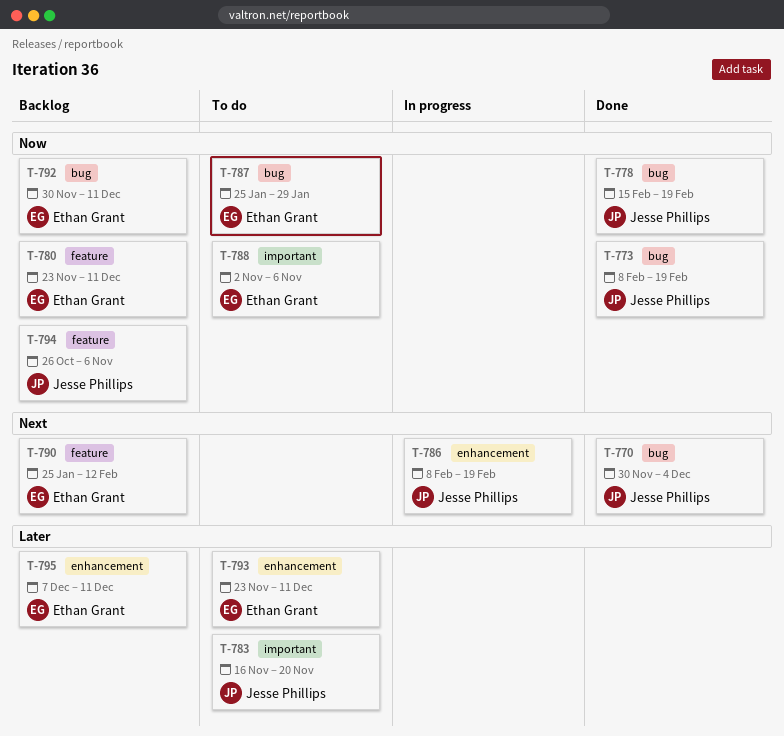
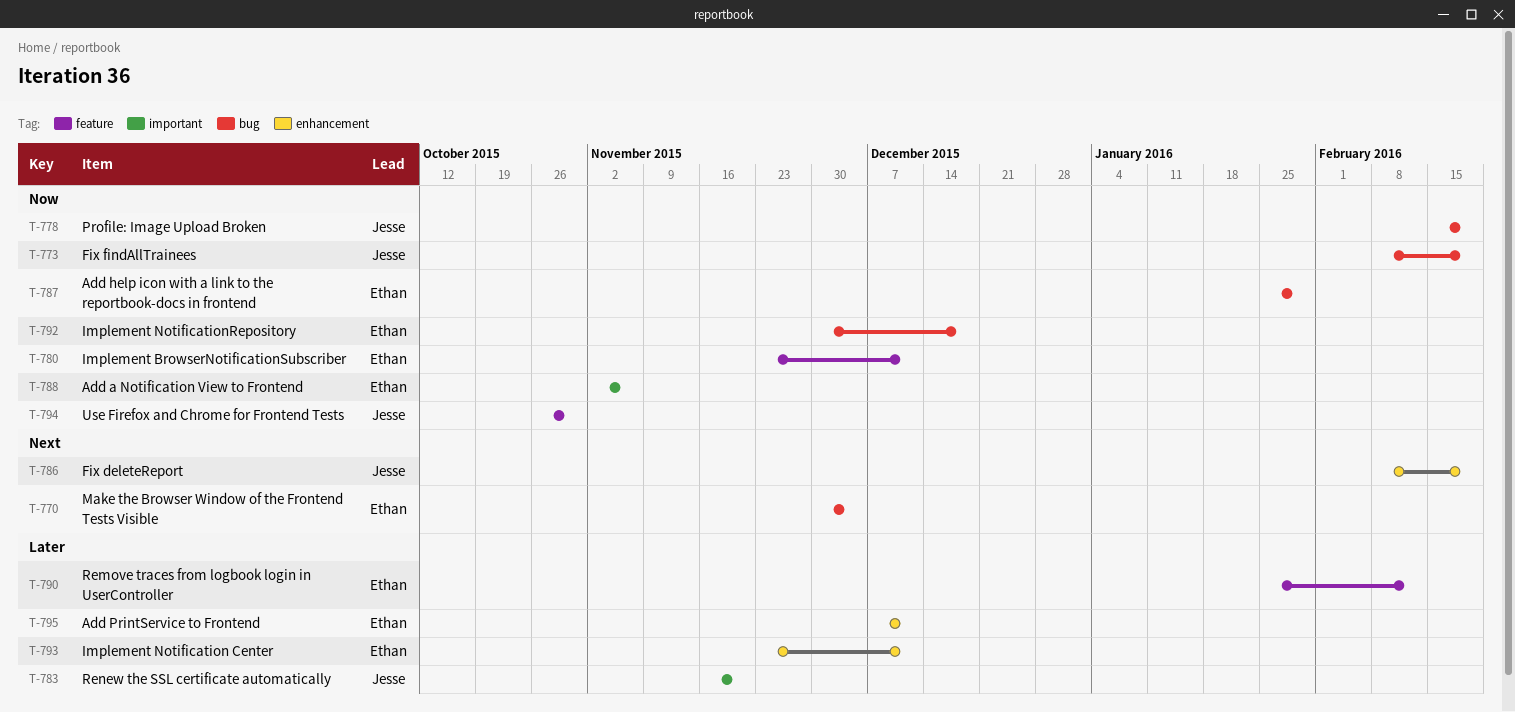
T-770, owner: Jesse Phillips -> Ethan Grant
T-790, priority: Next -> Later
T-792, due: Dec 11 -> Dec 18
T-794, due: Nov 6 -> Oct 30

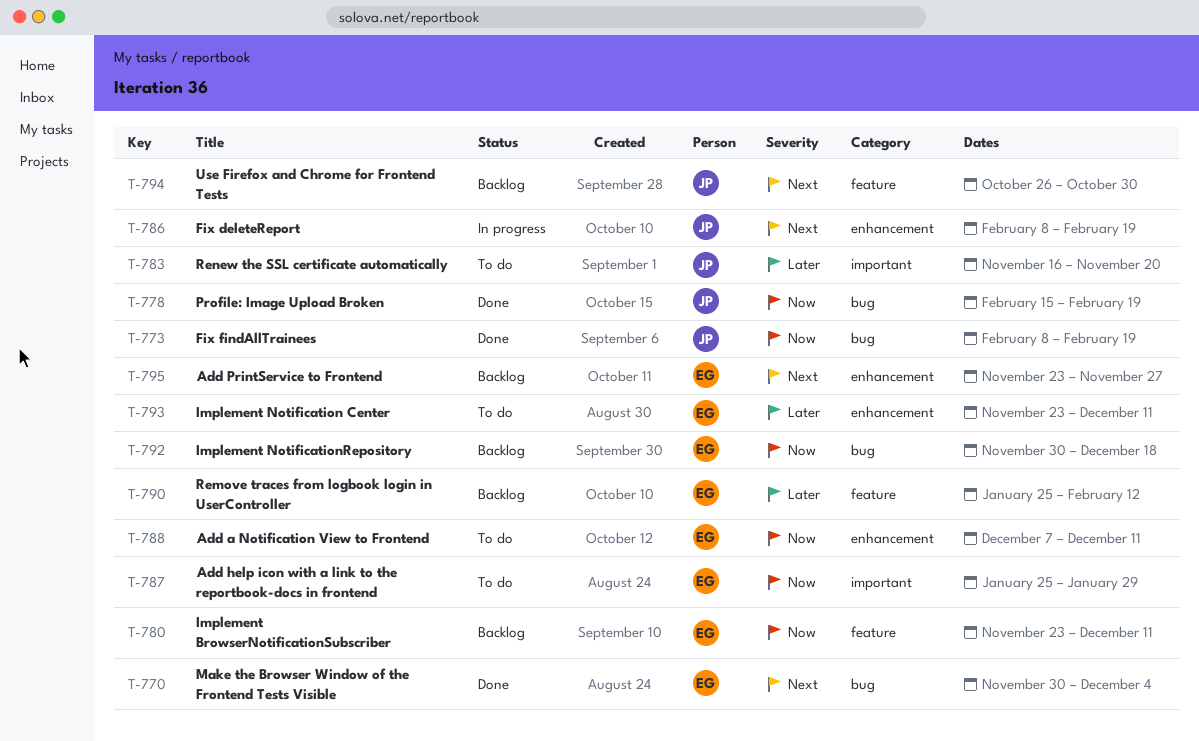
T-787, label: bug -> important
T-788, label: important -> enhancement
T-788, start: Nov 2 -> Dec 7
T-788, due: Nov 6 -> Dec 11
T-794, priority: Now -> Next
T-795, priority: Later -> Next
T-795, start: Dec 7 -> Nov 23
T-795, due: Dec 11 -> Nov 27

